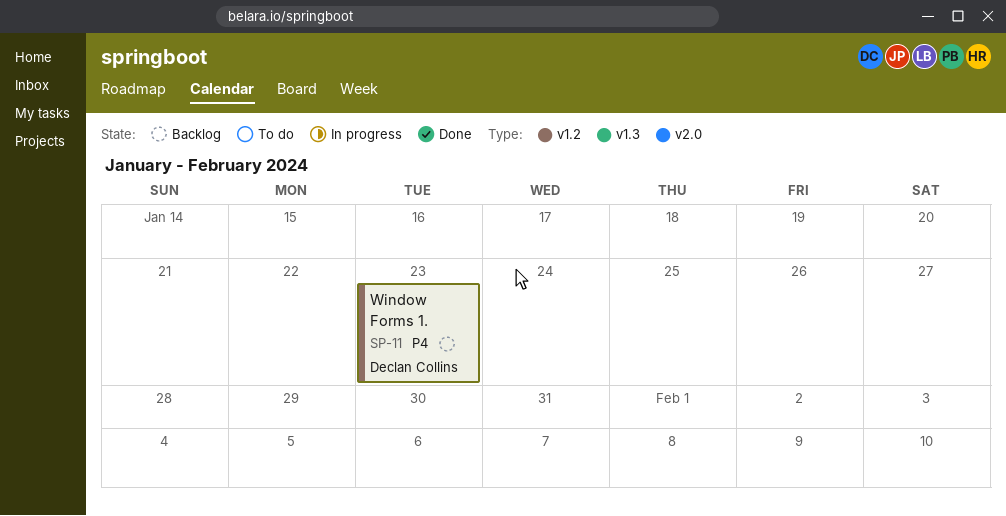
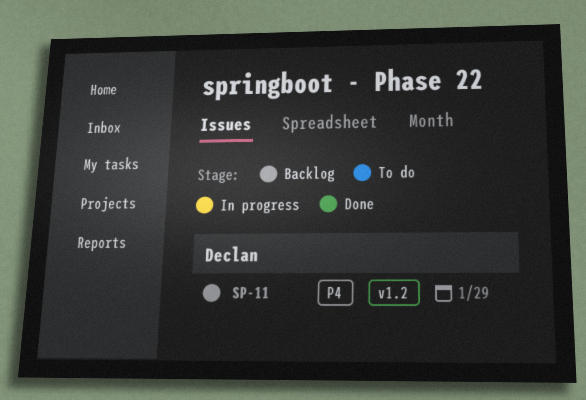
SP-11, due: Jan 23 -> Jan 29

